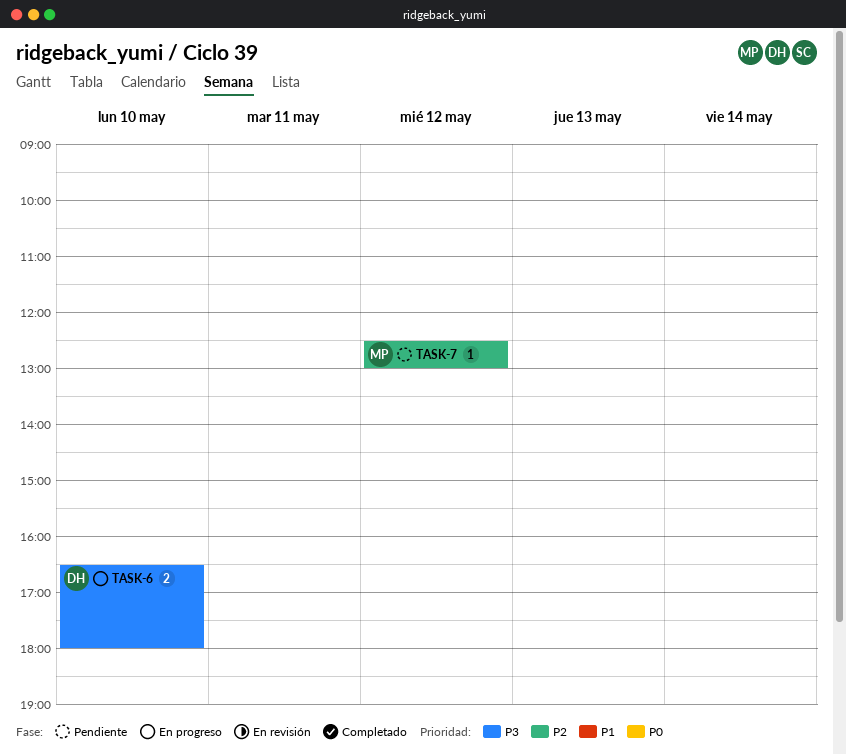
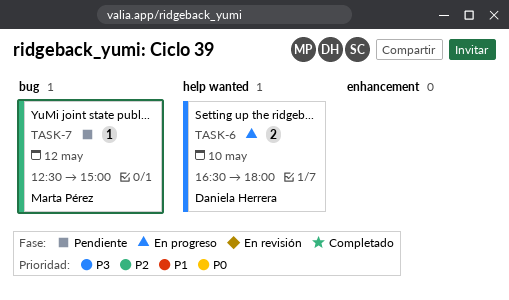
TASK-7, ends: 13:00 -> 15:00

